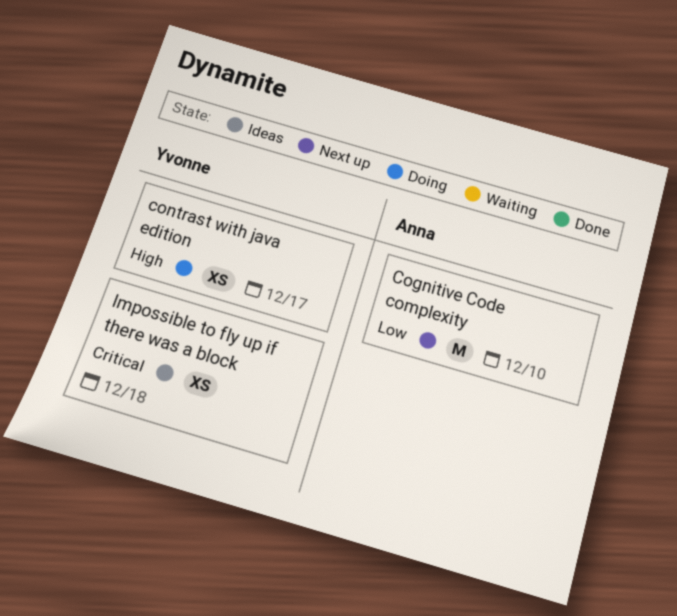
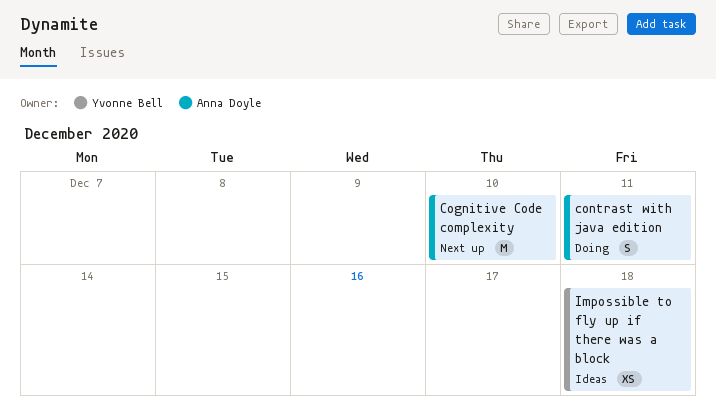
contrast with java edition, owner: Yvonne Bell -> Anna Doyle
contrast with java edition, estimate: XS -> S
contrast with java edition, due: Dec 17 -> Dec 11

